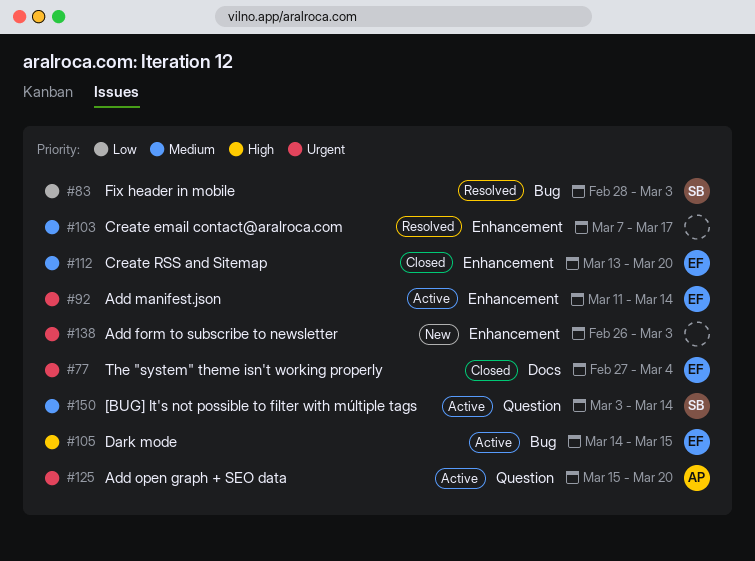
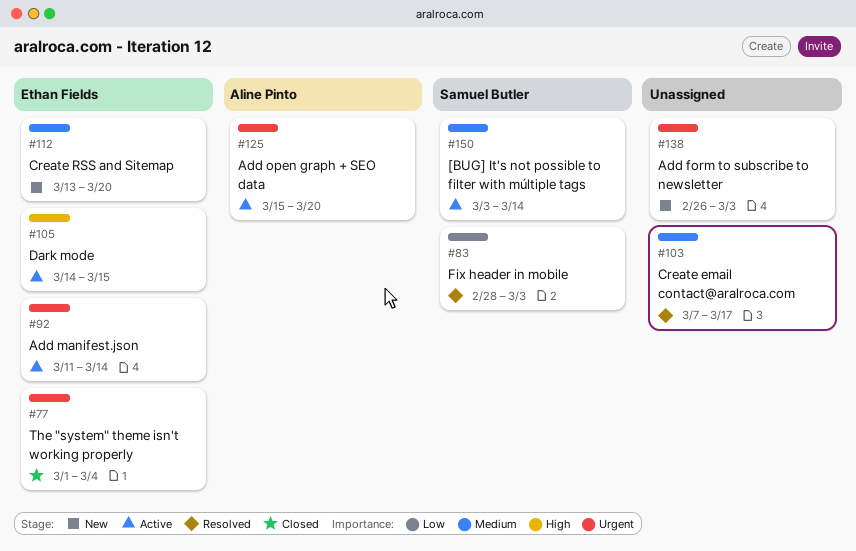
#77, start: Feb 27 -> Mar 1
#112, status: Closed -> New

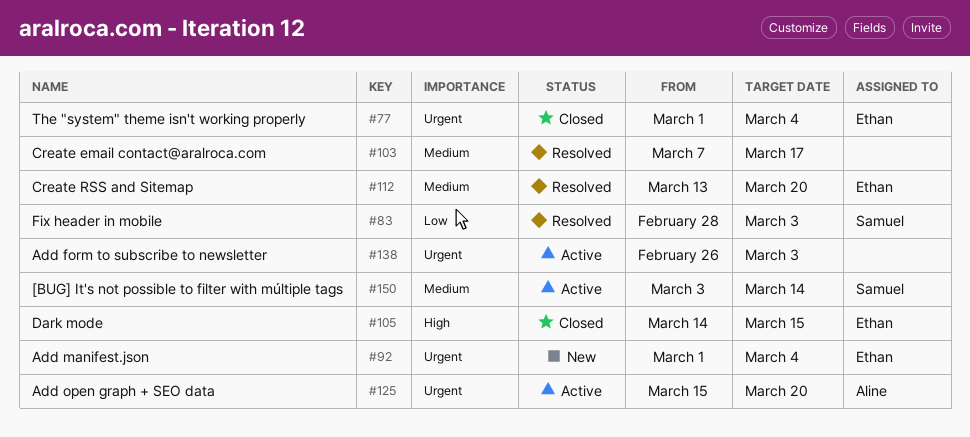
#92, status: Active -> New
#92, start: Mar 11 -> Mar 1
#92, due: Mar 14 -> Mar 4
#105, status: Active -> Closed
#112, status: New -> Resolved
#138, status: New -> Active

